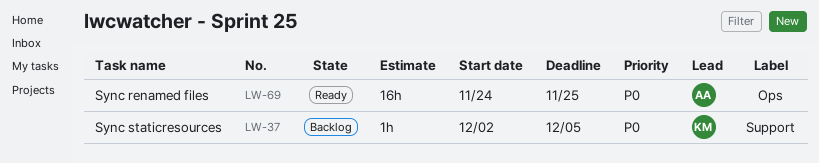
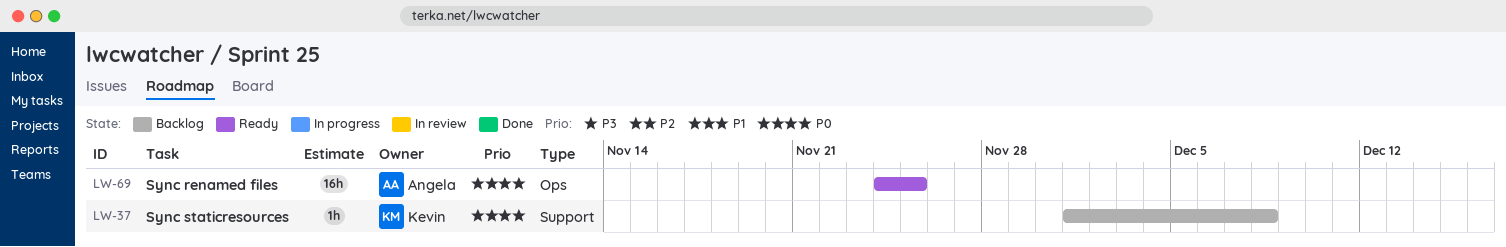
LW-37, start: Dec 2 -> Dec 1
LW-37, due: Dec 5 -> Dec 8

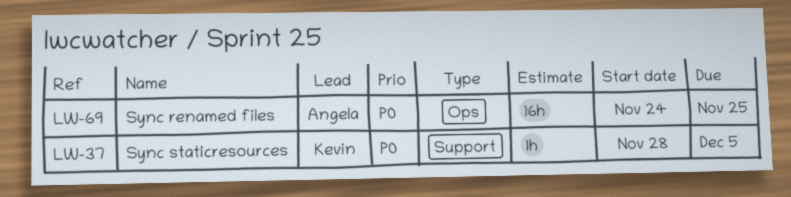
LW-37, start: Dec 1 -> Nov 28
LW-37, due: Dec 8 -> Dec 5

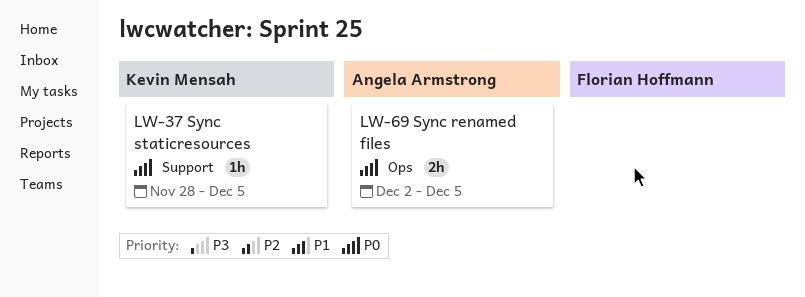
LW-69, estimate: 16h -> 2h
LW-69, start: Nov 24 -> Dec 2
LW-69, due: Nov 25 -> Dec 5

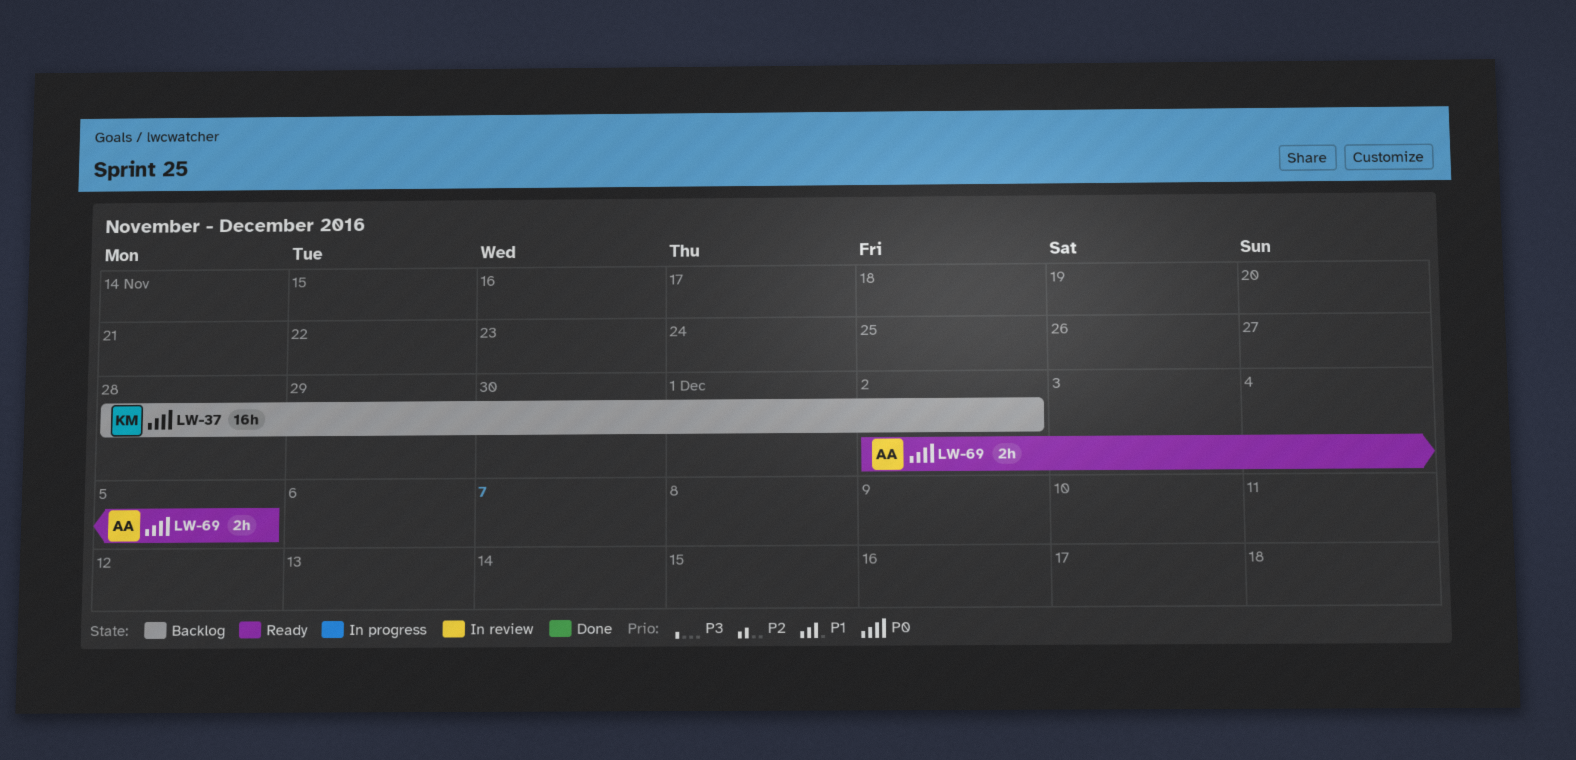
LW-37, estimate: 1h -> 16h
LW-37, due: Dec 5 -> Dec 2

